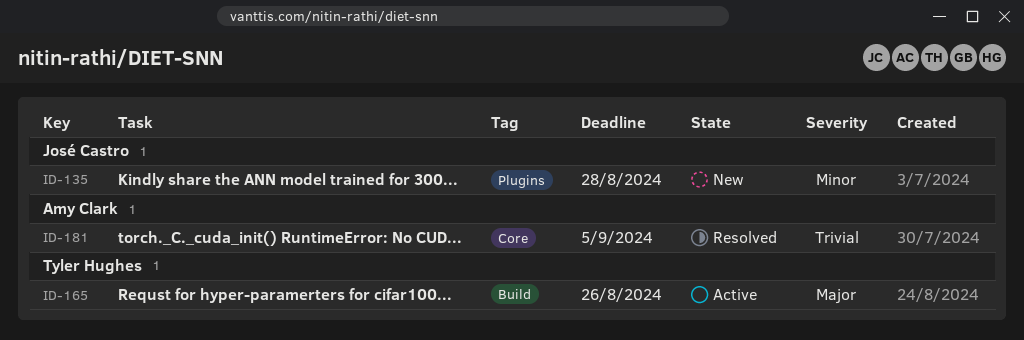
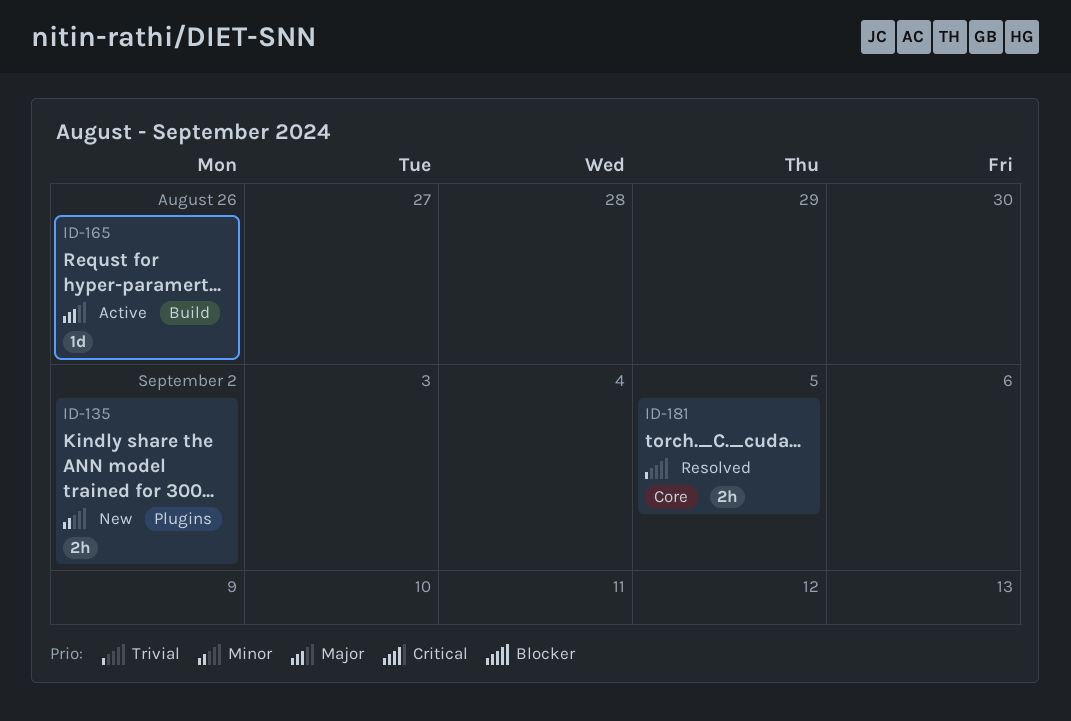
ID-135, due: Aug 28 -> Sep 2

